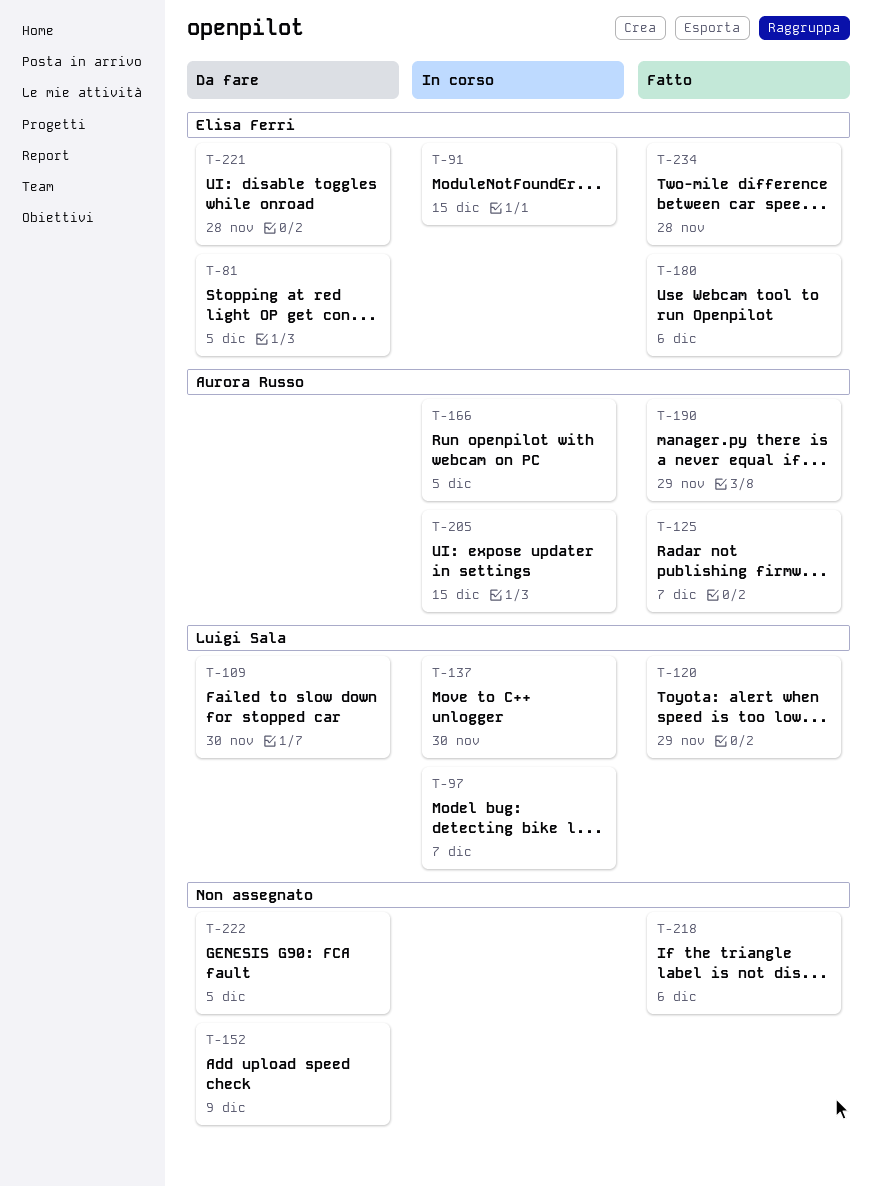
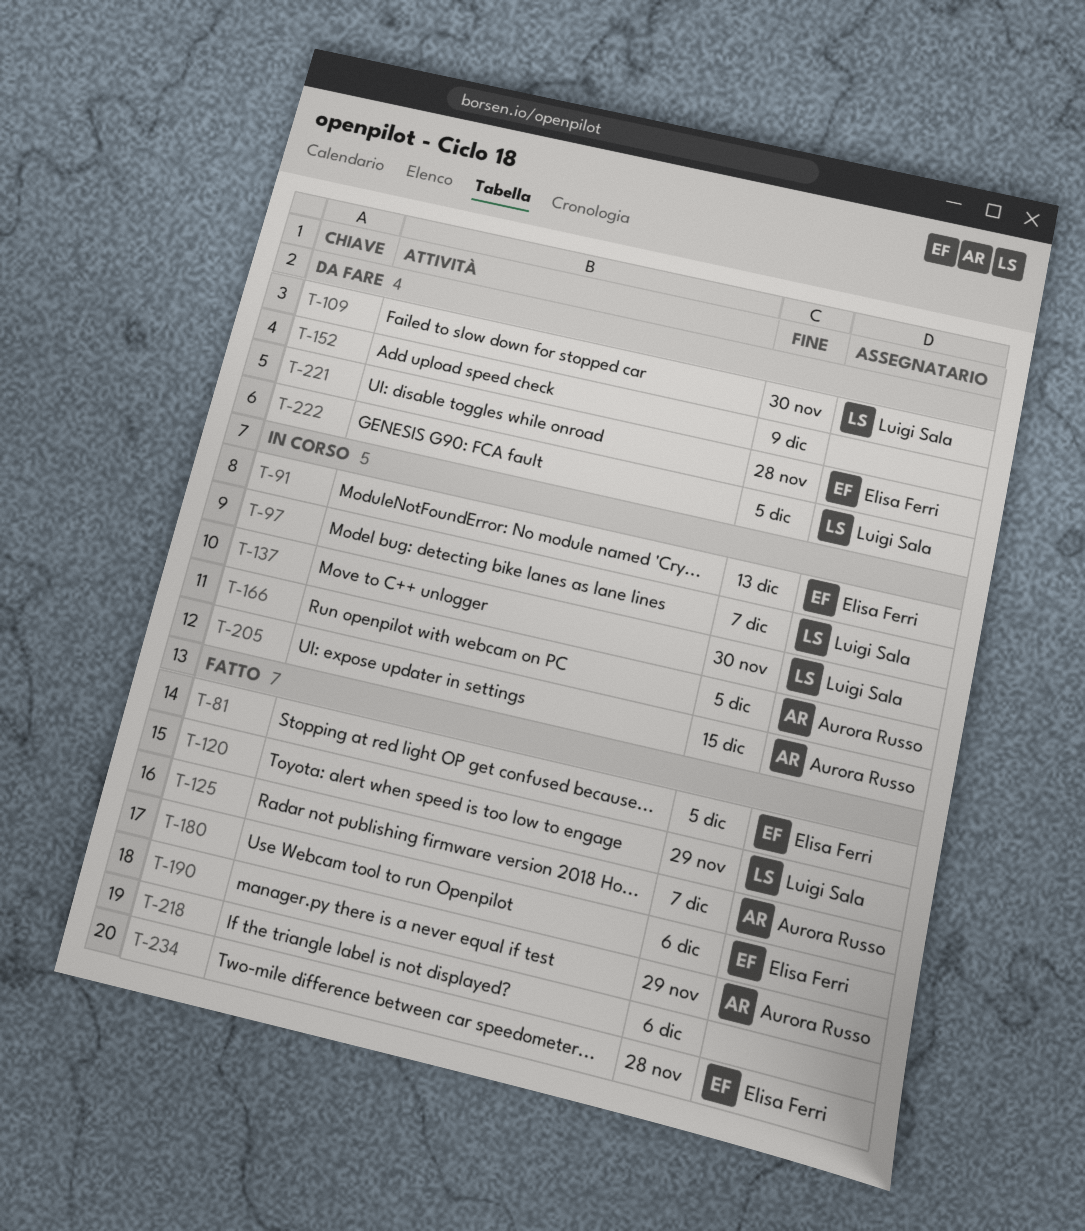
T-81, status: Da fare -> Fatto
T-91, due: Dec 15 -> Dec 13
T-222, owner: none -> Luigi Sala

